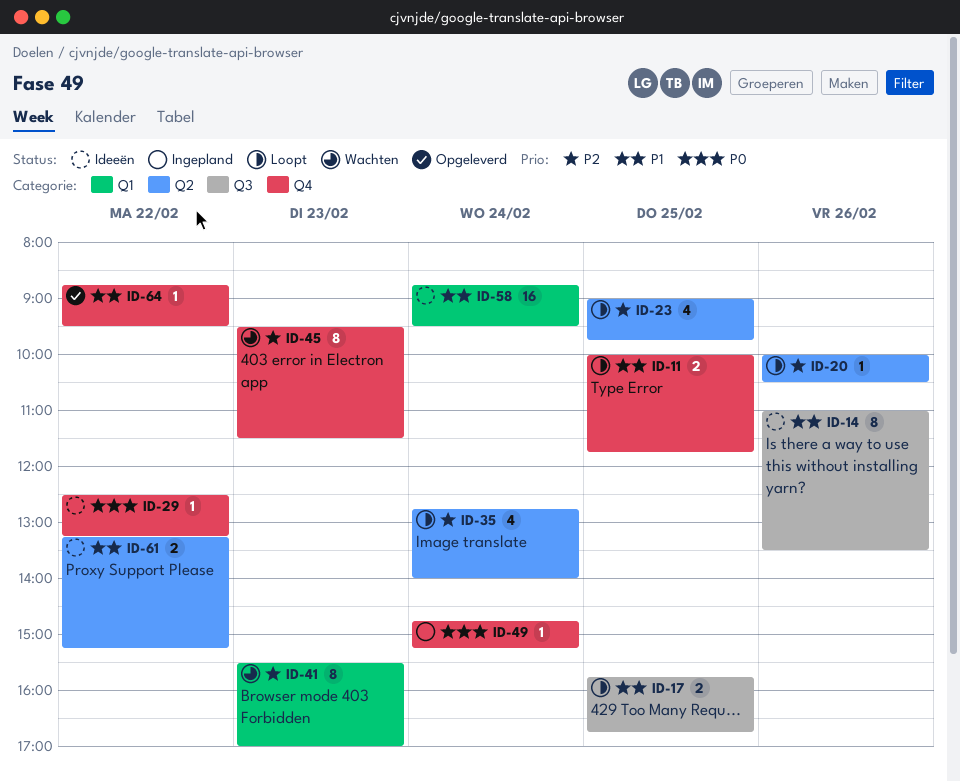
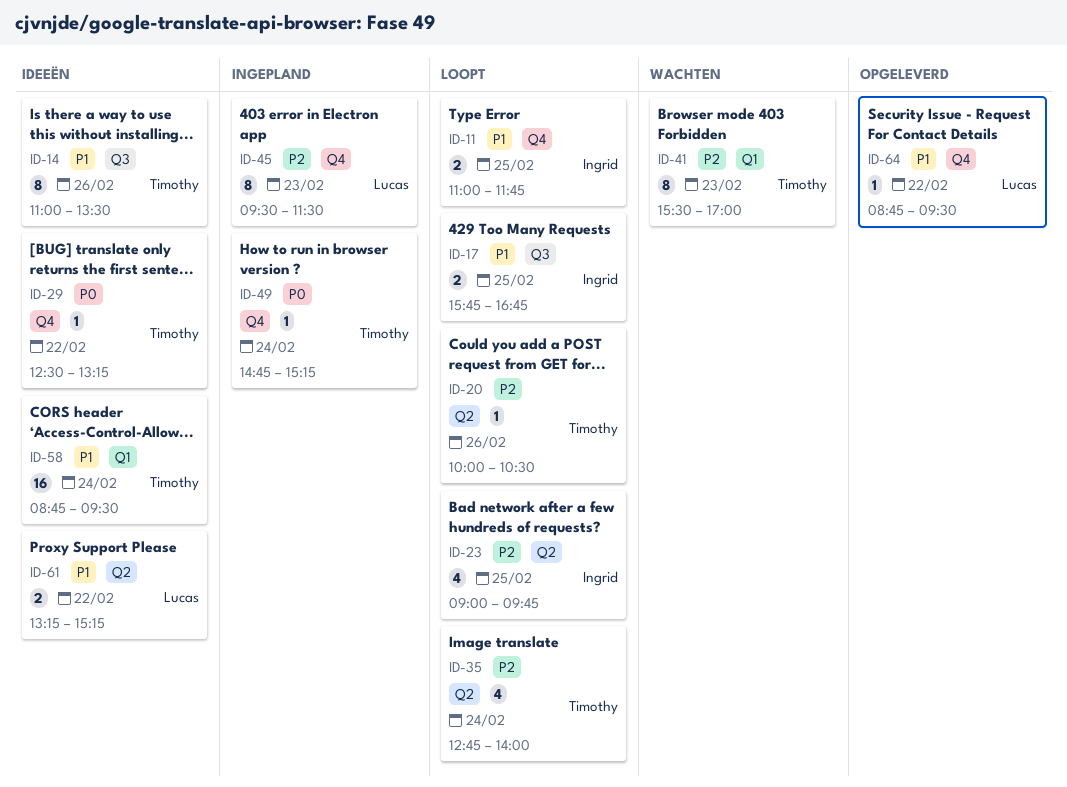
ID-11, begins: 10:00 -> 11:00
ID-45, status: Wachten -> Ingepland

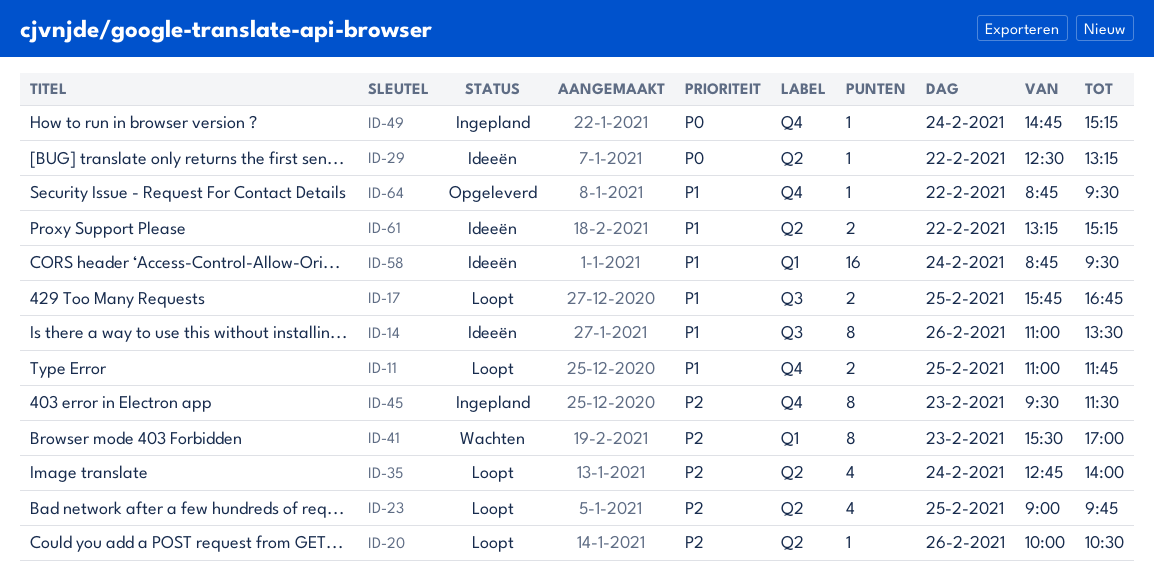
ID-29, label: Q4 -> Q2

